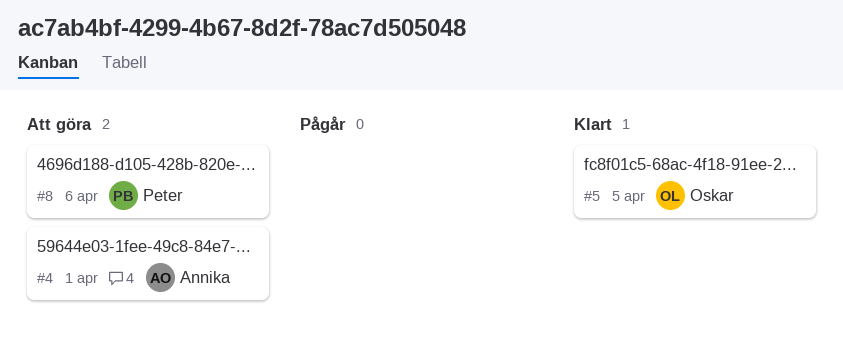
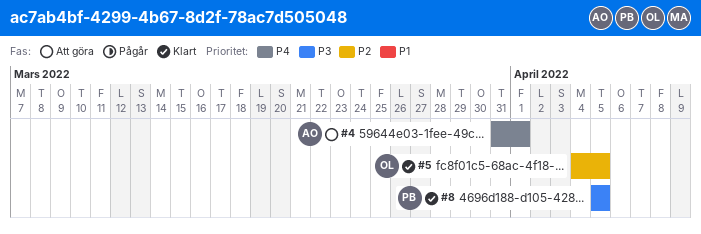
#8, status: Att göra -> Klart
#8, due: Apr 6 -> Apr 5

